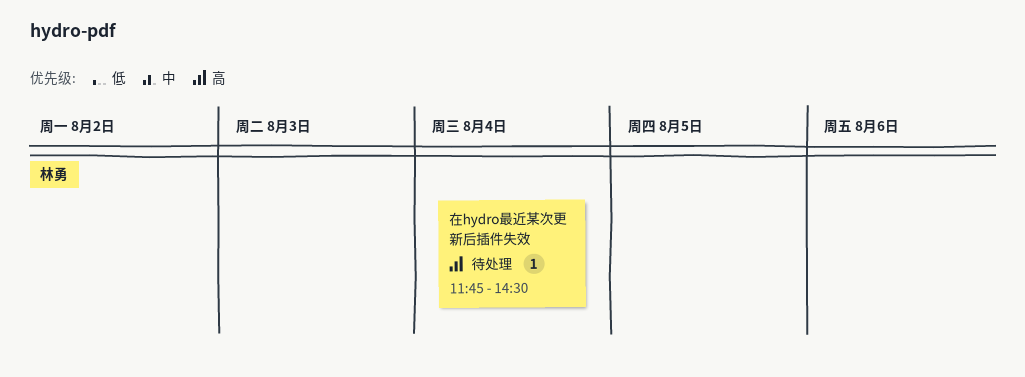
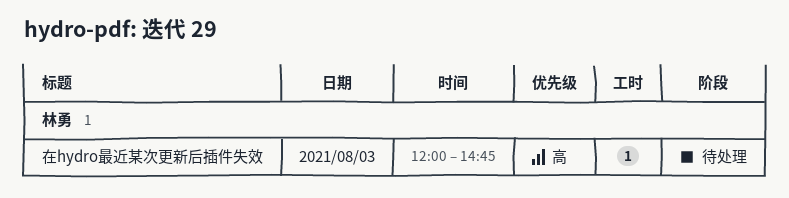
在hydro最近某次更新后插件失效, day: Aug 4 -> Aug 3
在hydro最近某次更新后插件失效, begins: 11:45 -> 12:00
在hydro最近某次更新后插件失效, ends: 14:30 -> 14:45

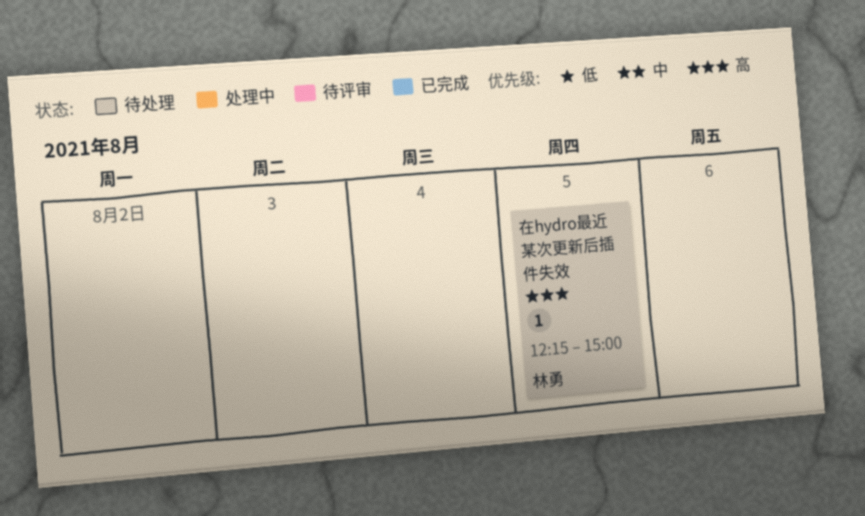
在hydro最近某次更新后插件失效, day: Aug 3 -> Aug 5
在hydro最近某次更新后插件失效, begins: 12:00 -> 12:15
在hydro最近某次更新后插件失效, ends: 14:45 -> 15:00

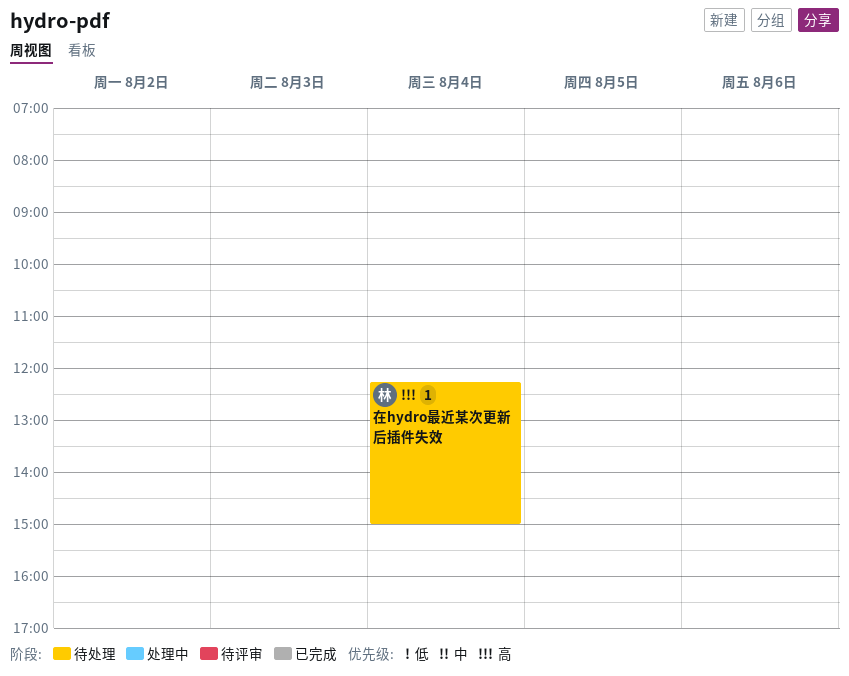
在hydro最近某次更新后插件失效, day: Aug 5 -> Aug 4

